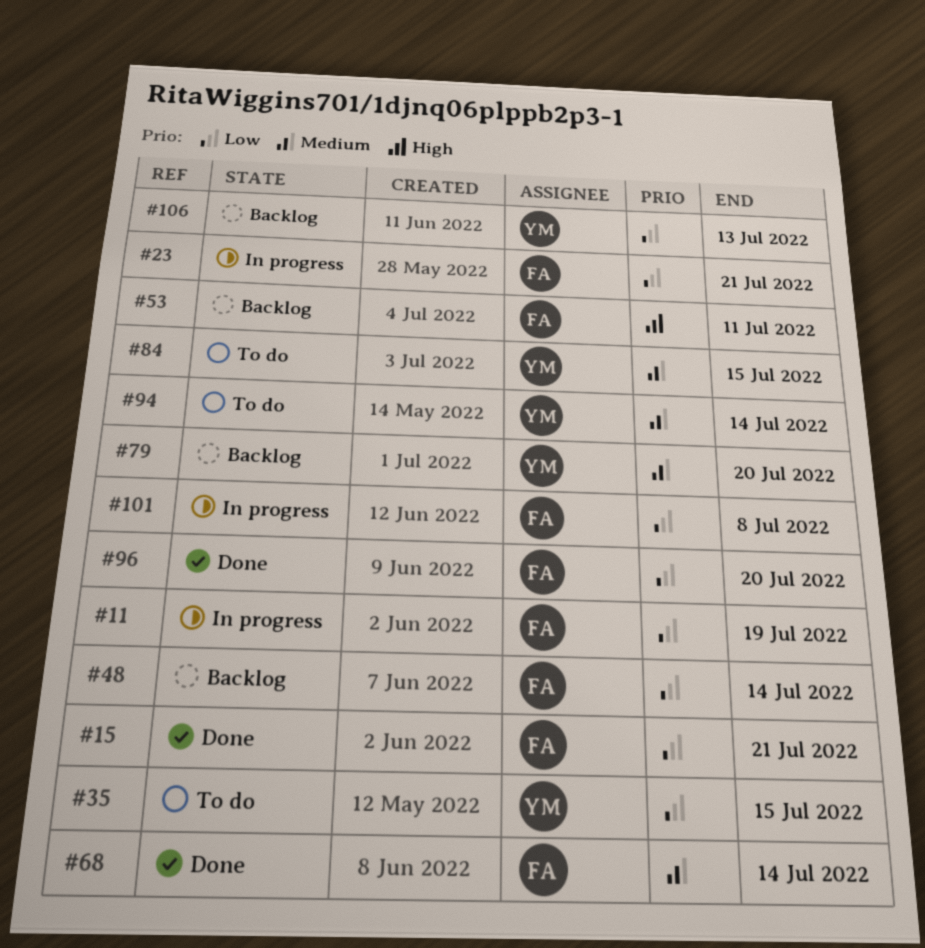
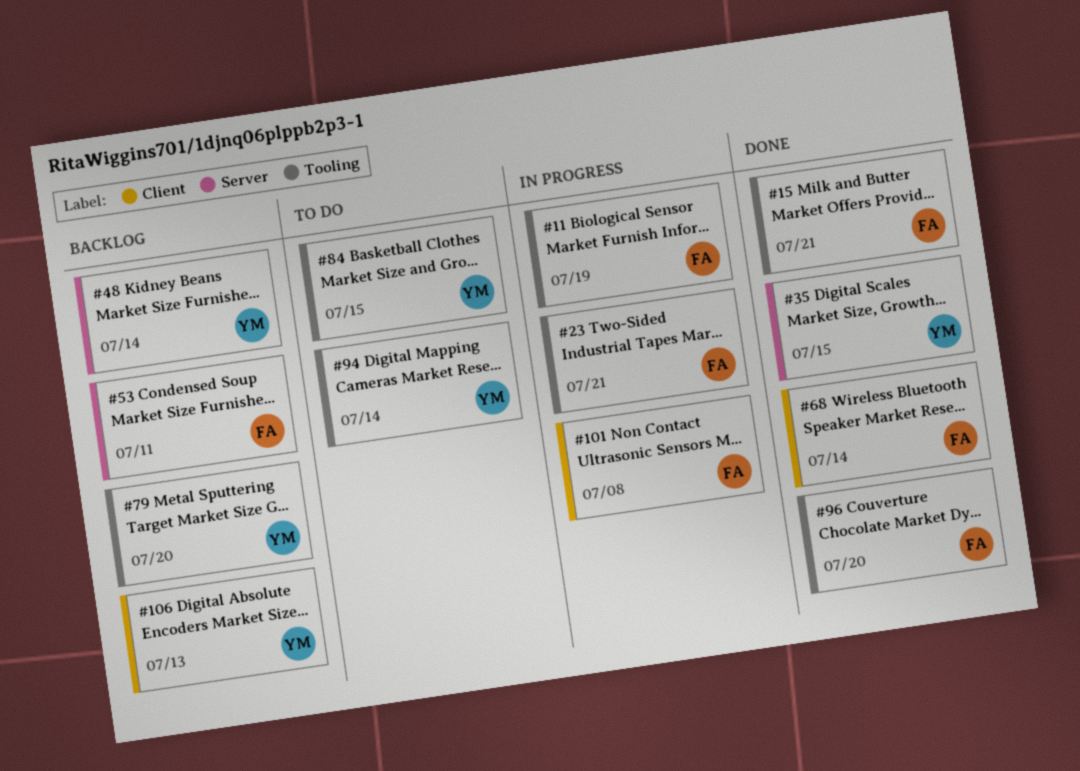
#35, status: To do -> Done
#48, owner: FA -> YM

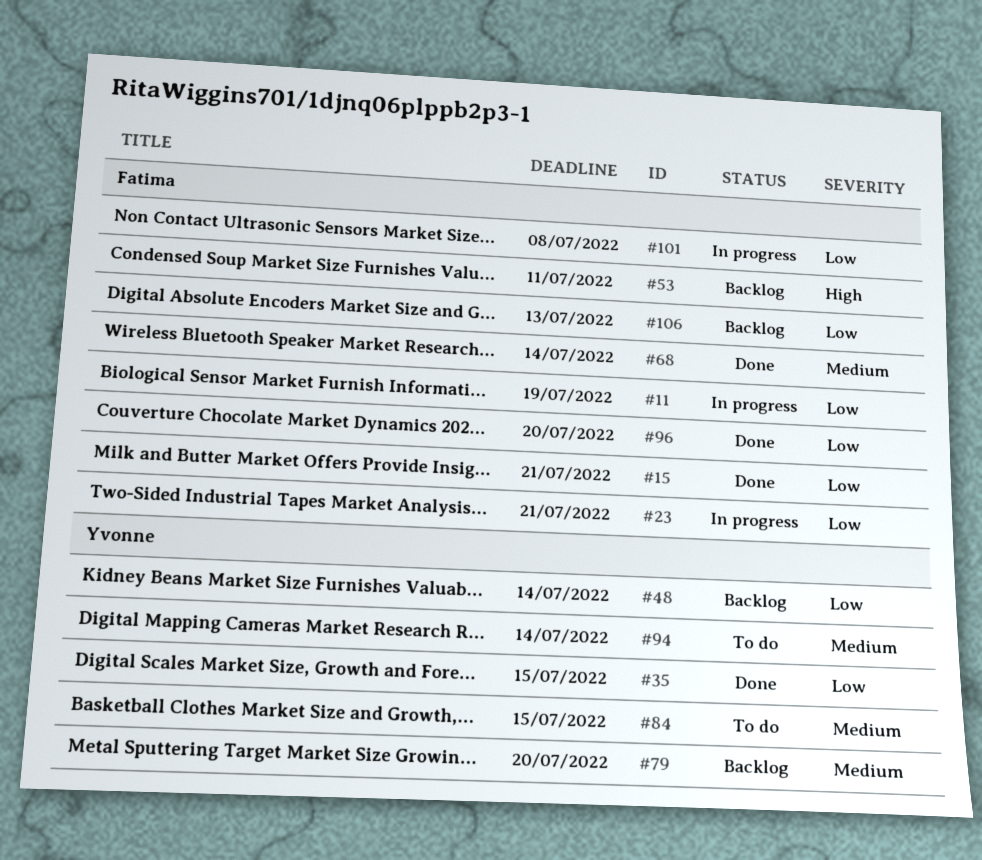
#106, owner: Yvonne -> Fatima

